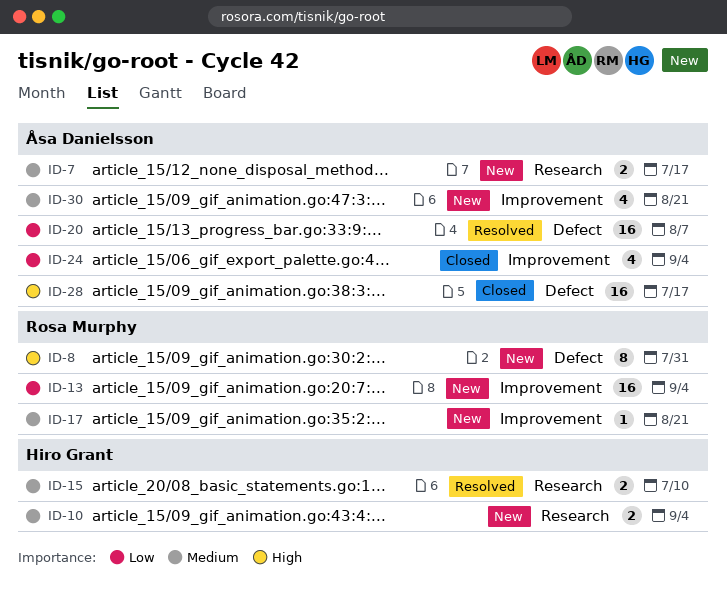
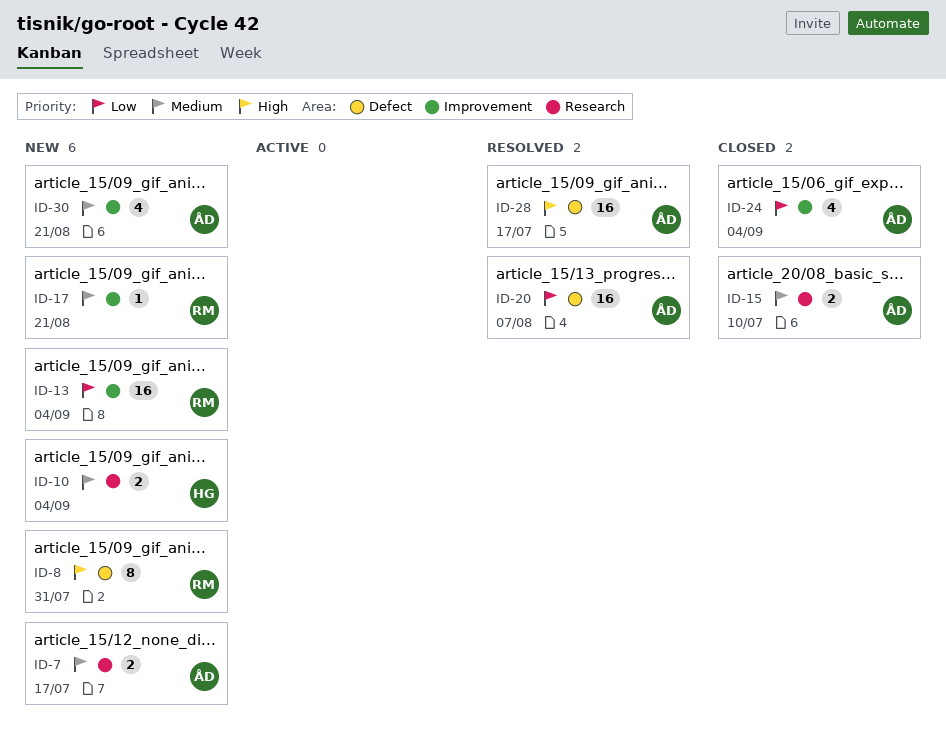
ID-15, status: Resolved -> Closed
ID-15, owner: Hiro Grant -> Åsa Danielsson
ID-28, status: Closed -> Resolved

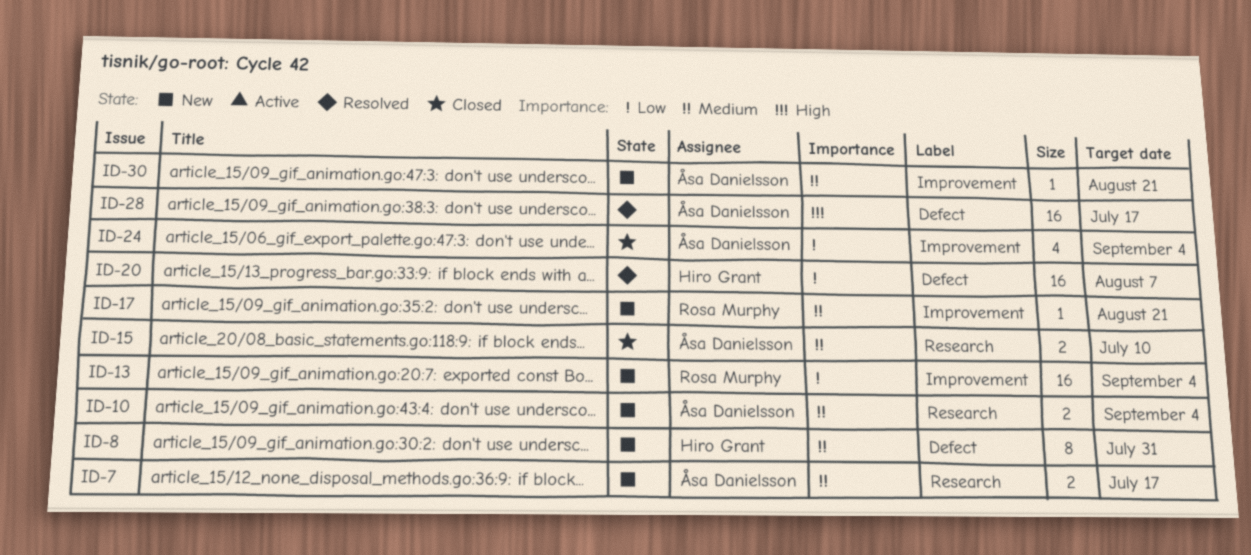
ID-8, owner: Rosa Murphy -> Hiro Grant
ID-8, priority: High -> Medium
ID-10, owner: Hiro Grant -> Åsa Danielsson
ID-20, owner: Åsa Danielsson -> Hiro Grant
ID-30, estimate: 4 -> 1

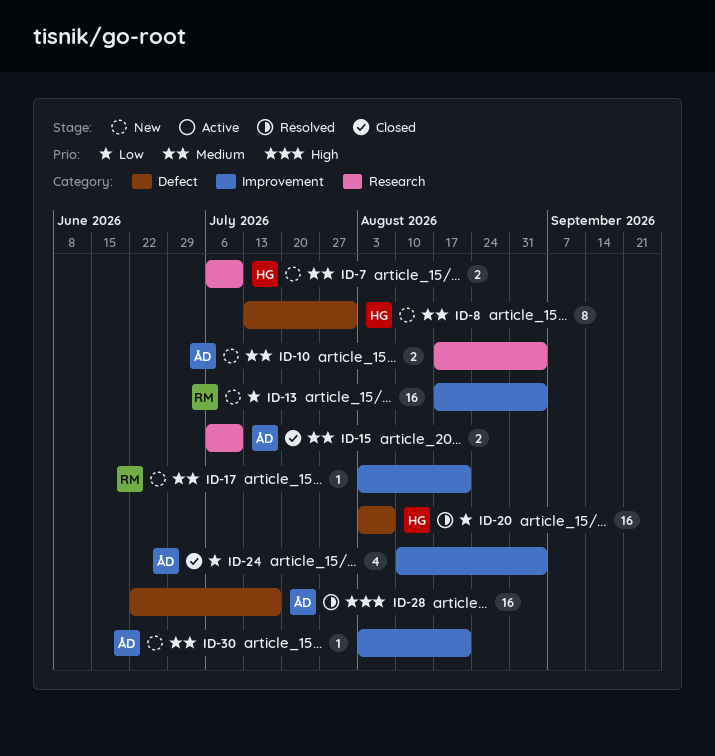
ID-7, owner: Åsa Danielsson -> Hiro Grant
ID-7, due: Jul 17 -> Jul 10

